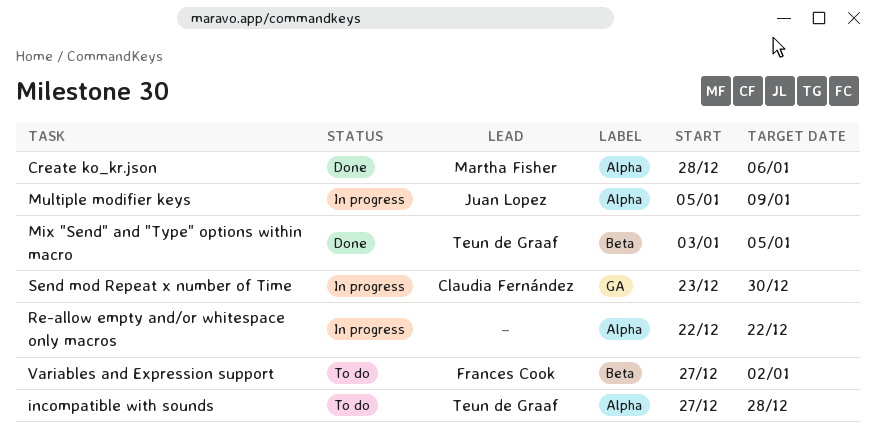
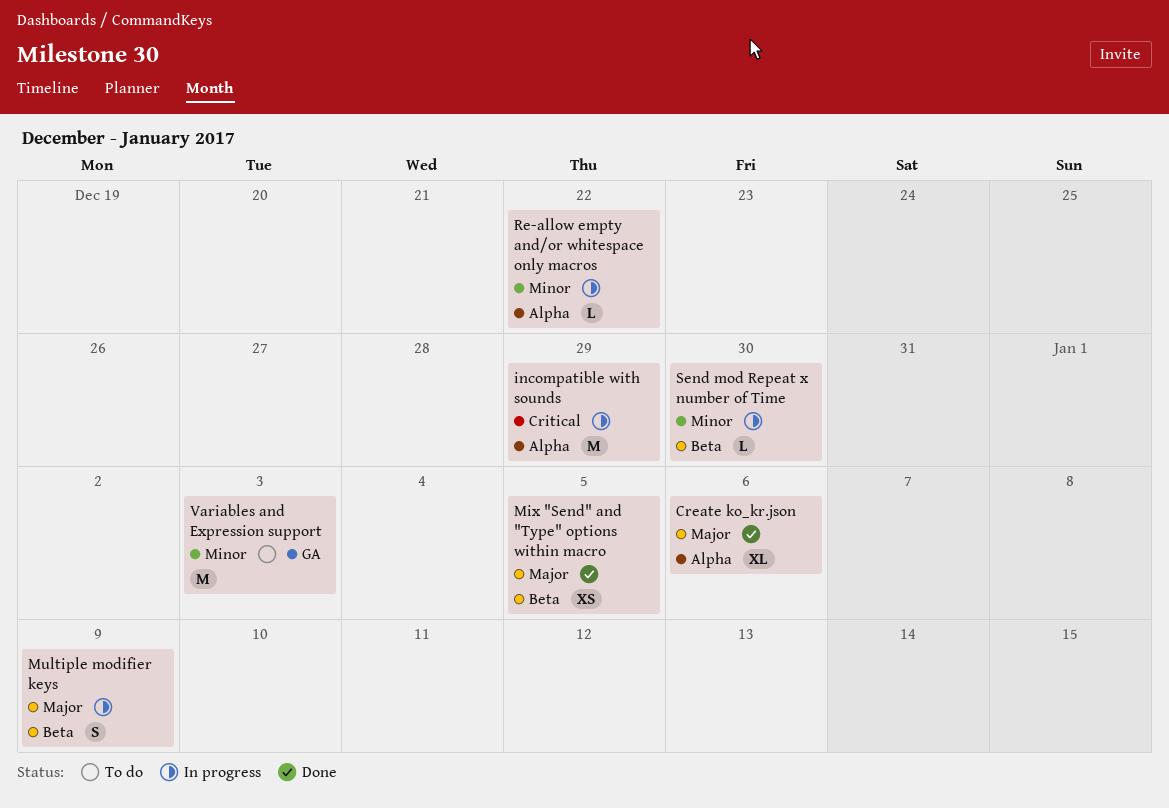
incompatible with sounds, status: To do -> In progress
incompatible with sounds, due: Dec 28 -> Dec 29
Multiple modifier keys, label: Alpha -> Beta
Send mod Repeat x number of Time, label: GA -> Beta
Variables and Expression support, label: Beta -> GA
Variables and Expression support, due: Jan 2 -> Jan 3

